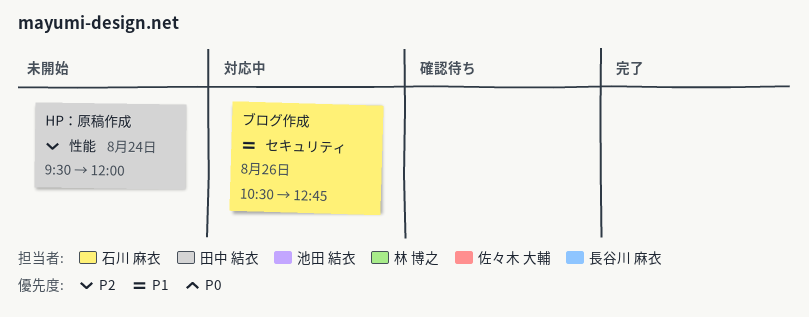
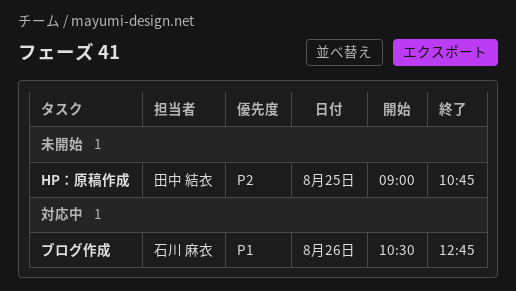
HP：原稿作成, day: Aug 24 -> Aug 25
HP：原稿作成, begins: 09:30 -> 09:00
HP：原稿作成, ends: 12:00 -> 10:45

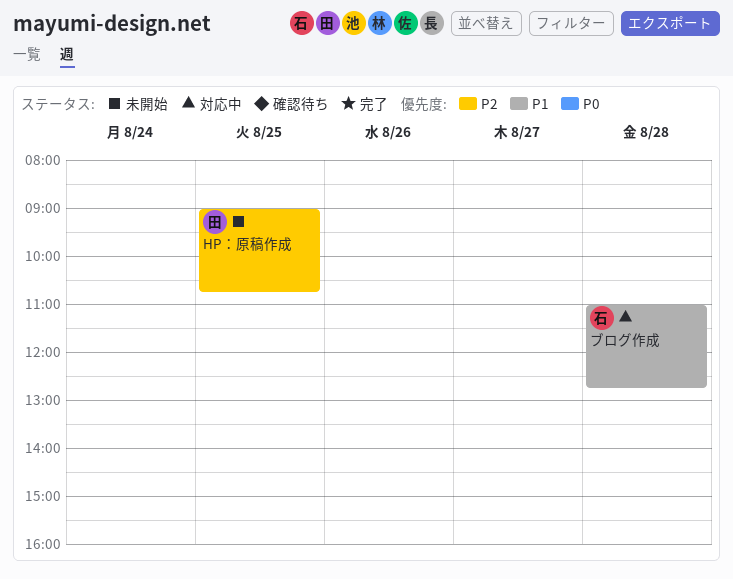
ブログ作成, day: Aug 26 -> Aug 28
ブログ作成, begins: 10:30 -> 11:00

